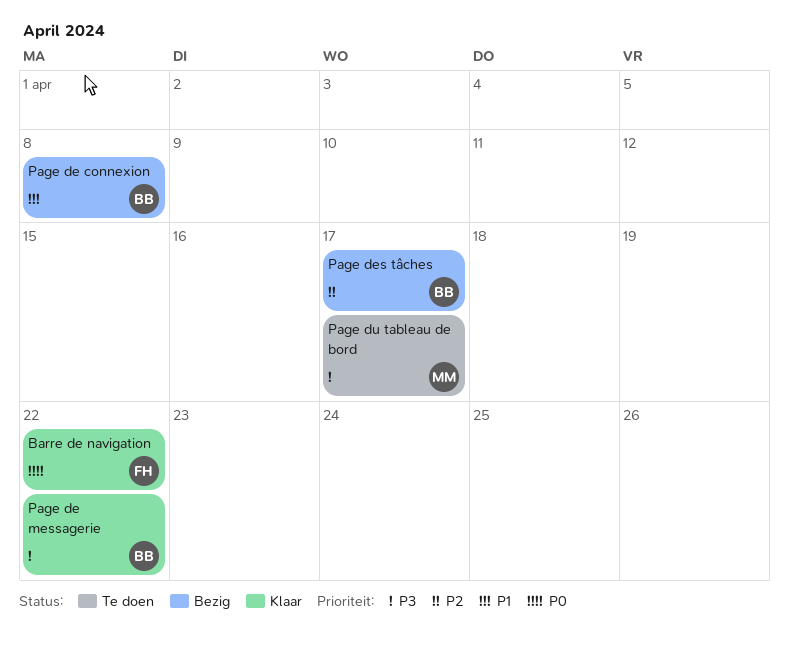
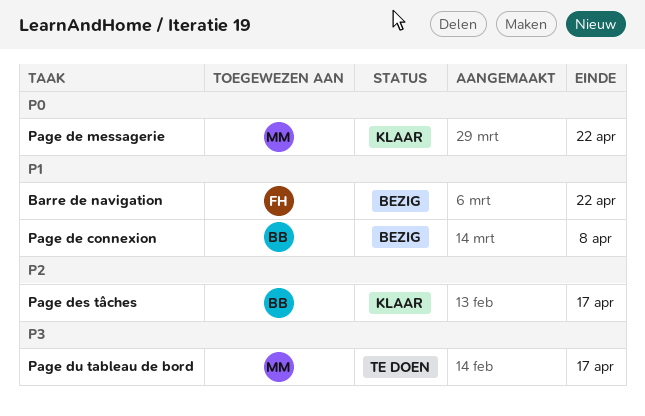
Barre de navigation, status: Klaar -> Bezig
Barre de navigation, priority: P0 -> P1
Page de messagerie, owner: BB -> MM
Page de messagerie, priority: P3 -> P0
Page des tâches, status: Bezig -> Klaar

